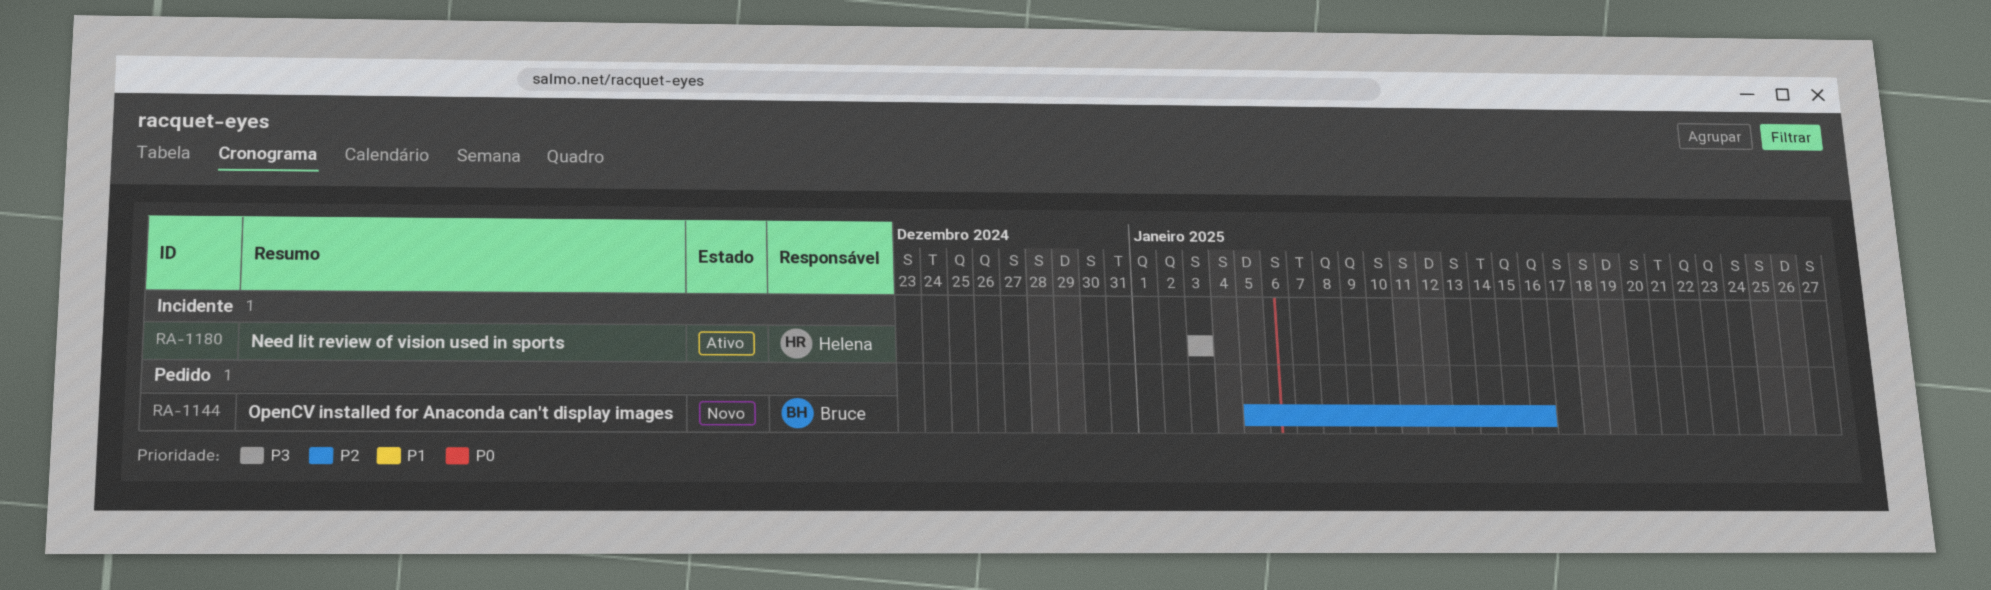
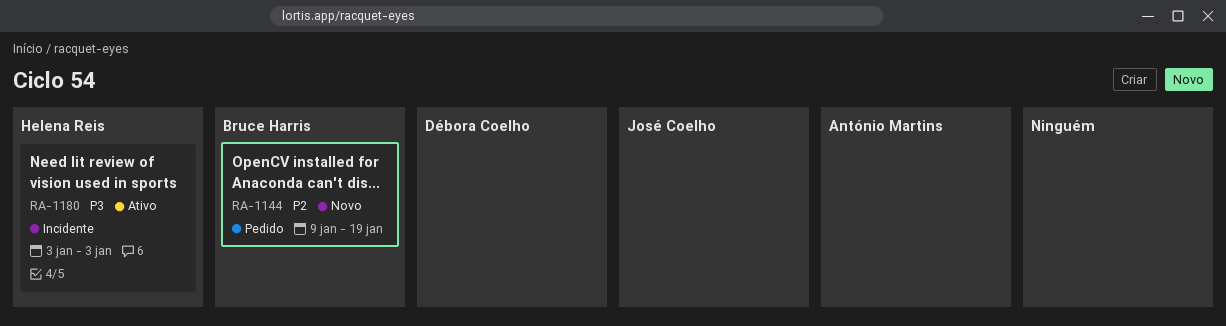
RA-1144, start: Jan 5 -> Jan 9
RA-1144, due: Jan 16 -> Jan 19

